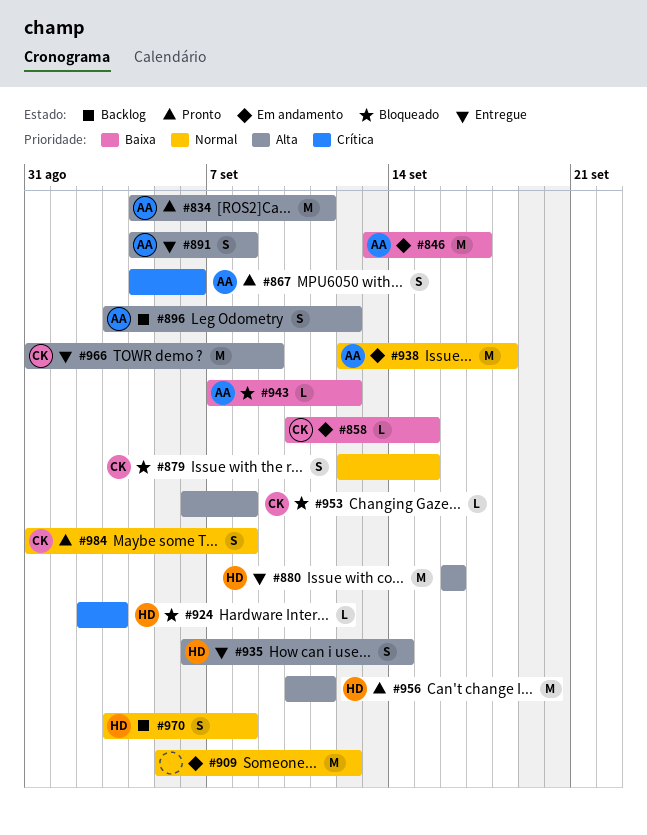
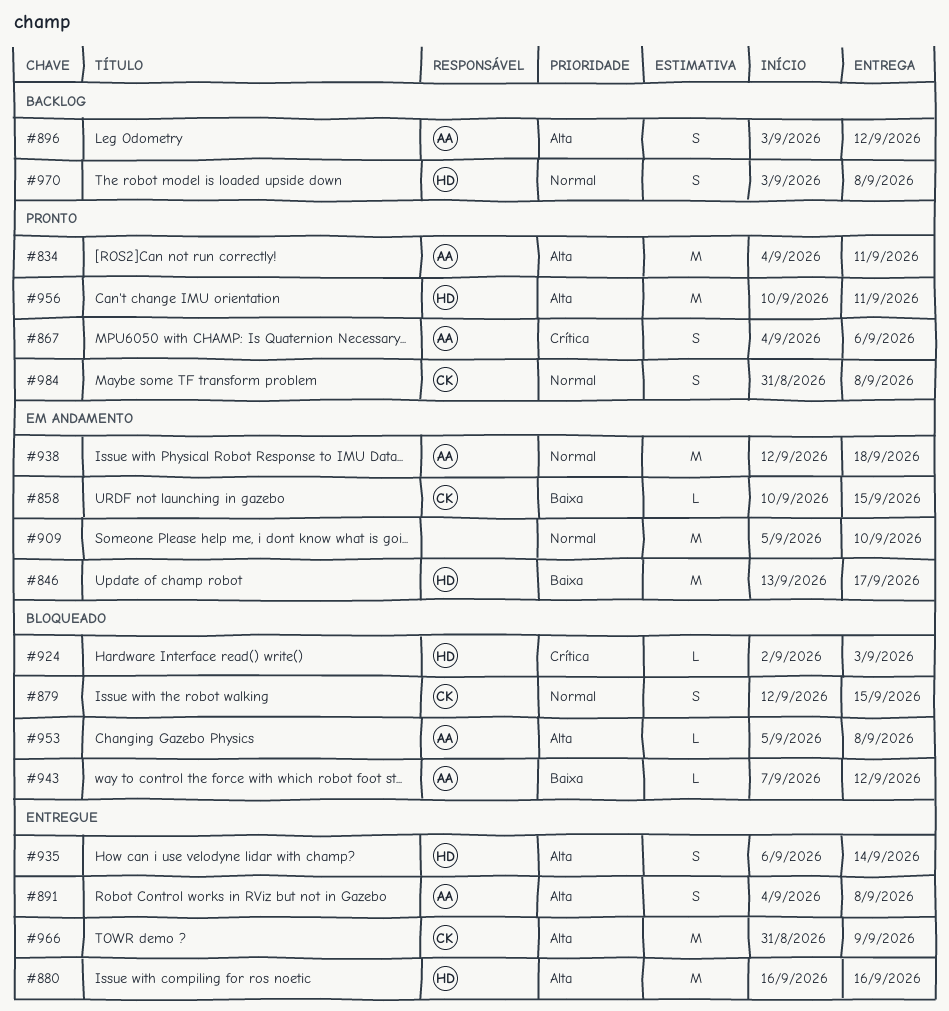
#846, owner: AA -> HD
#909, due: Sep 12 -> Sep 10
#953, owner: CK -> AA
#953, start: Sep 6 -> Sep 5

